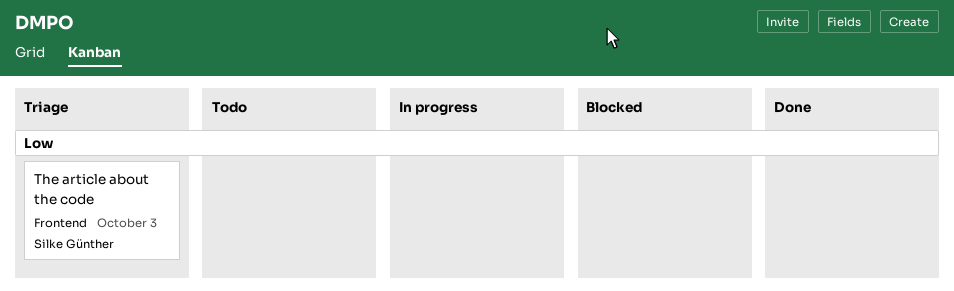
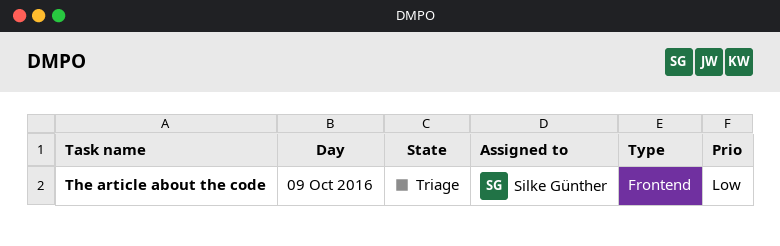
The article about the code, day: Oct 3 -> Oct 9

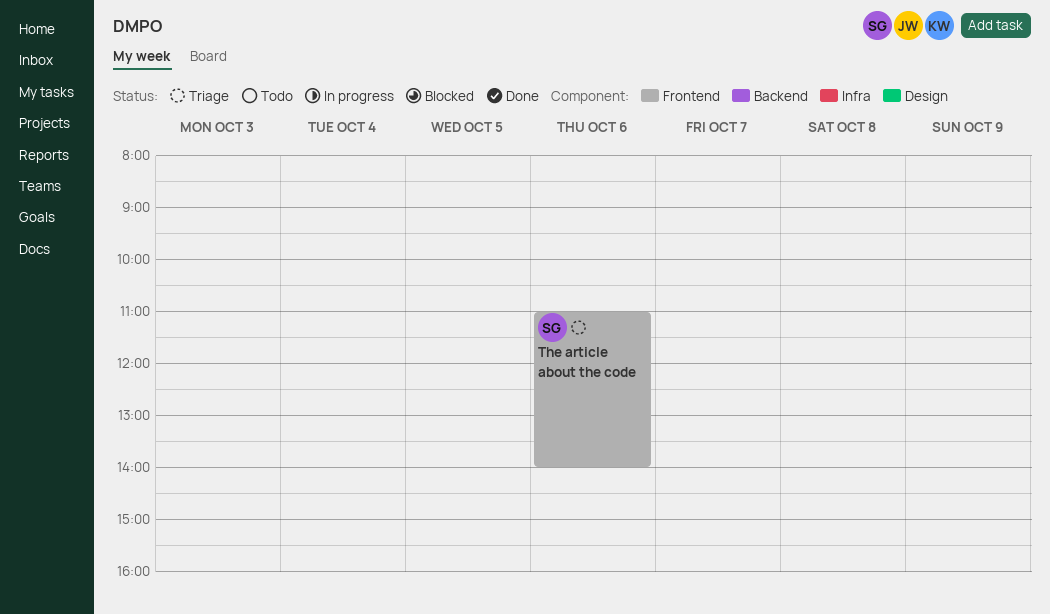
The article about the code, day: Oct 9 -> Oct 6

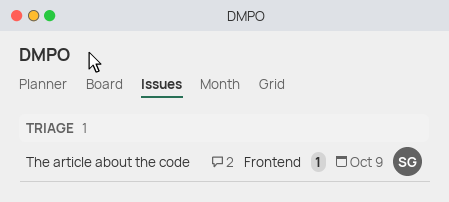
The article about the code, day: Oct 6 -> Oct 9

